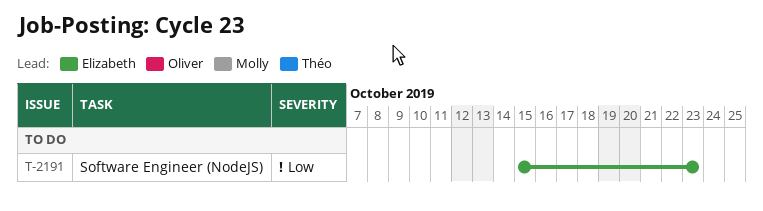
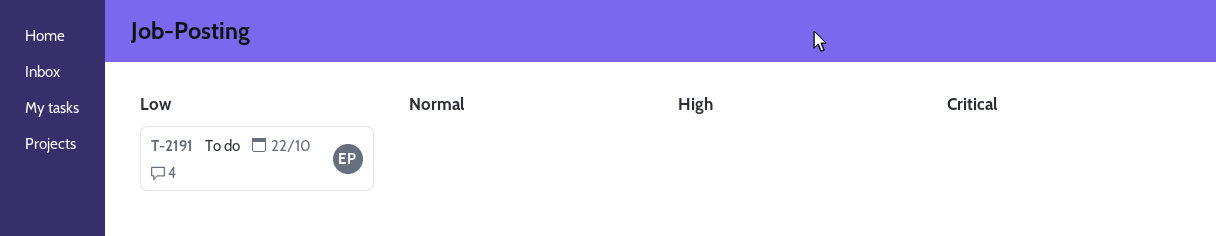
T-2191, due: Oct 23 -> Oct 22

